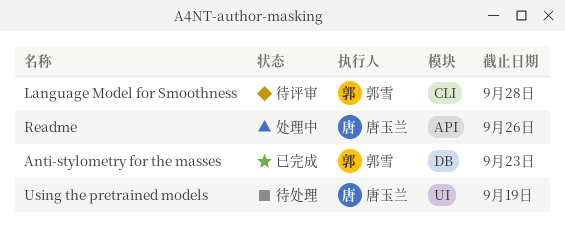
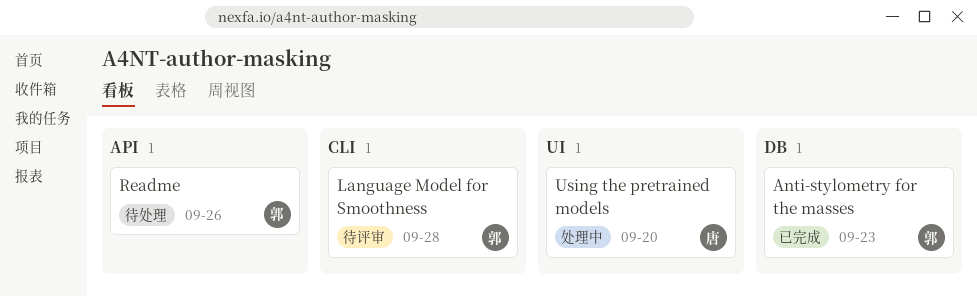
Readme, status: 处理中 -> 待处理
Readme, owner: 唐玉兰 -> 郭雪
Using the pretrained models, status: 待处理 -> 处理中
Using the pretrained models, due: Sep 19 -> Sep 20

